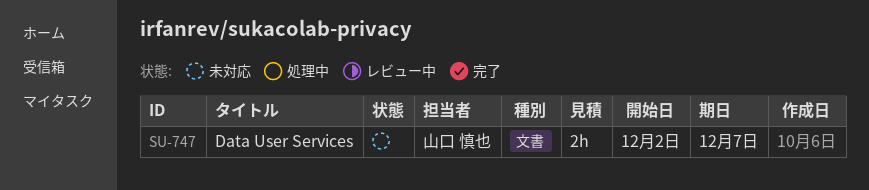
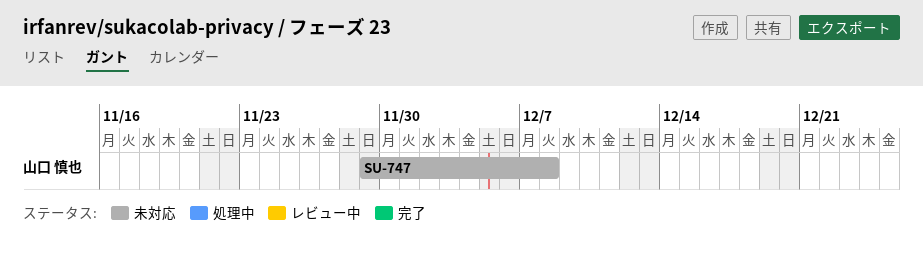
SU-747, start: Dec 2 -> Nov 29
SU-747, due: Dec 7 -> Dec 8

